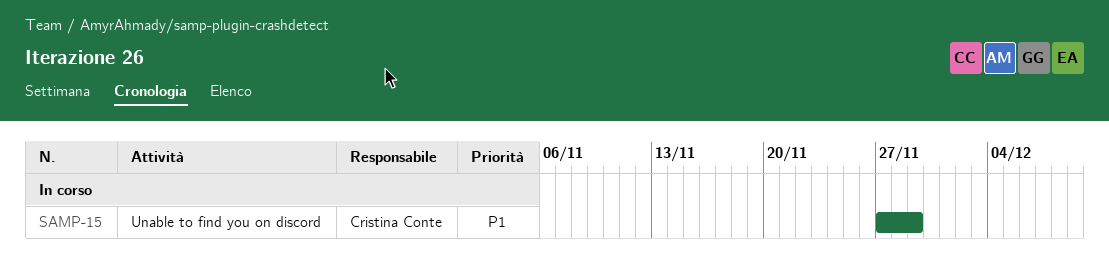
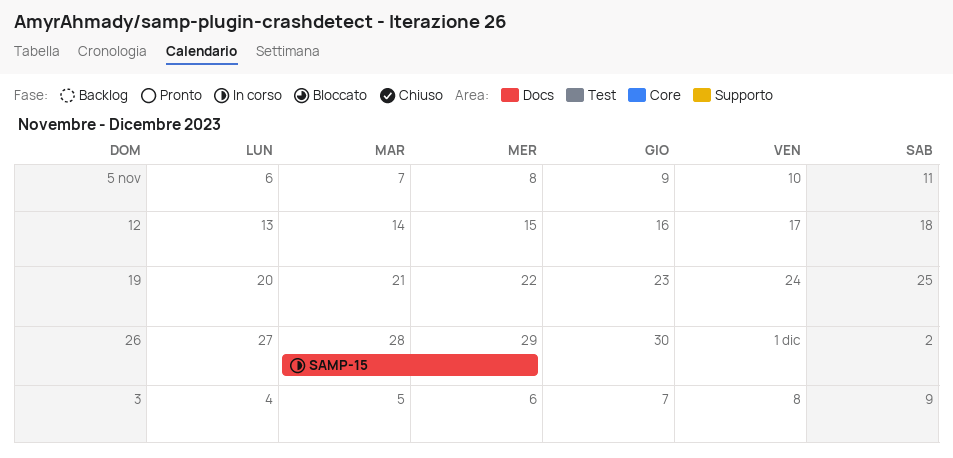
SAMP-15, start: Nov 27 -> Nov 28

